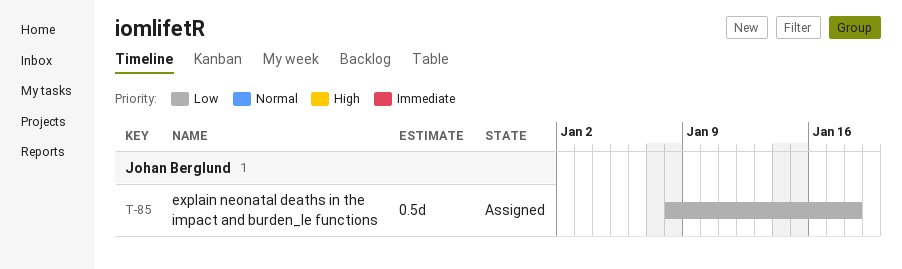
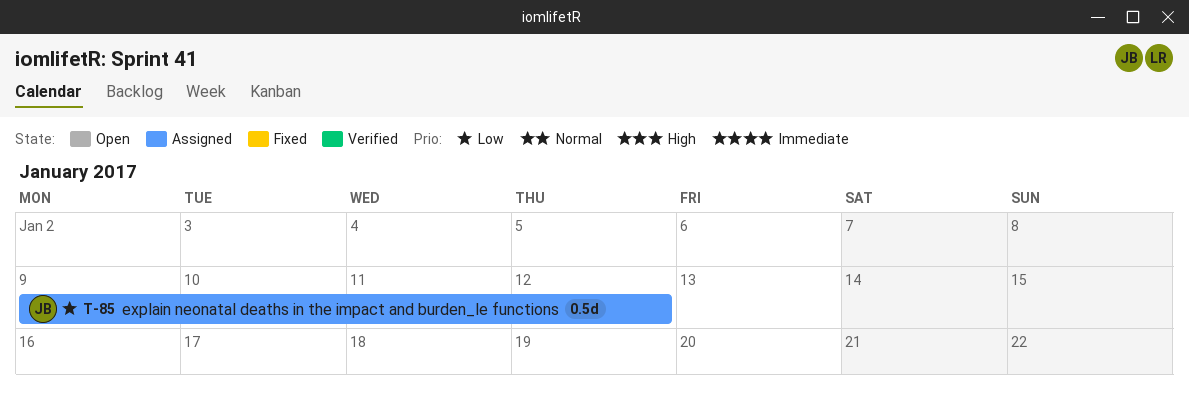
T-85, start: Jan 8 -> Jan 9
T-85, due: Jan 18 -> Jan 12

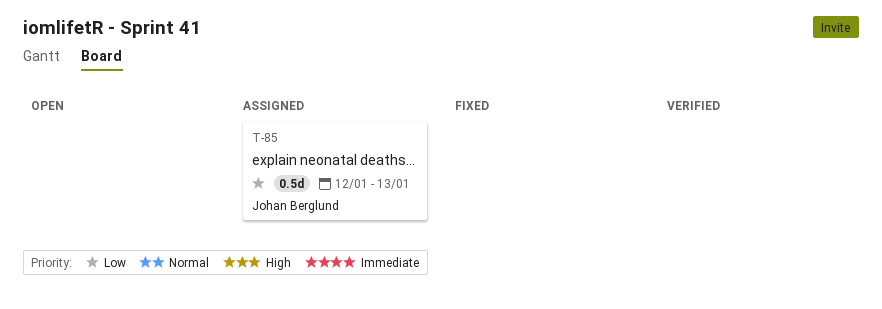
T-85, start: Jan 9 -> Jan 12
T-85, due: Jan 12 -> Jan 13

